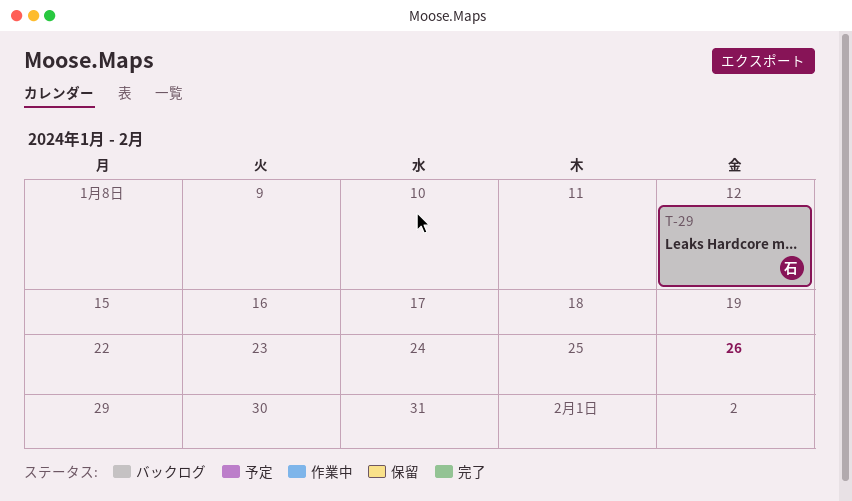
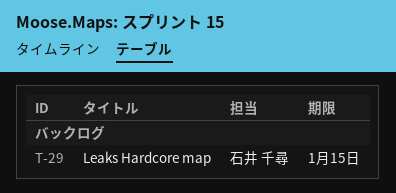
T-29, due: Jan 12 -> Jan 15

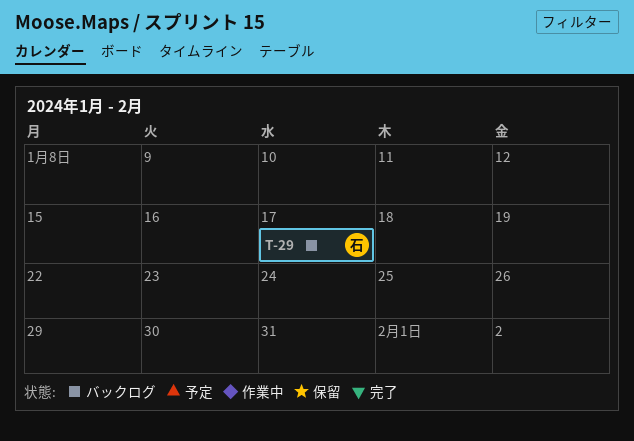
T-29, due: Jan 15 -> Jan 17

